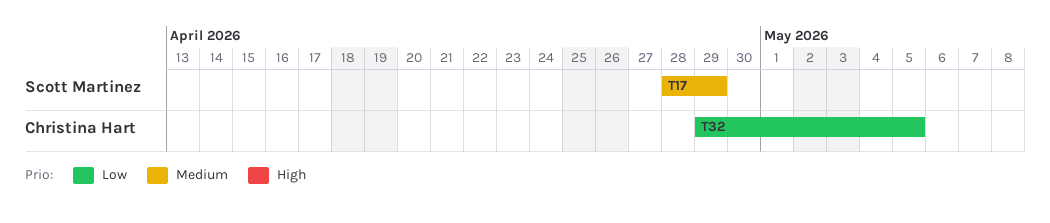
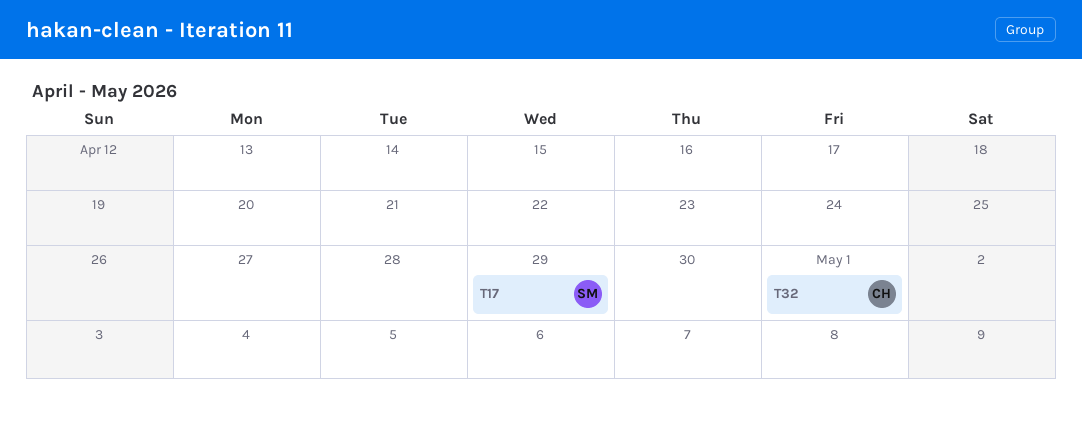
T32, due: May 5 -> May 1

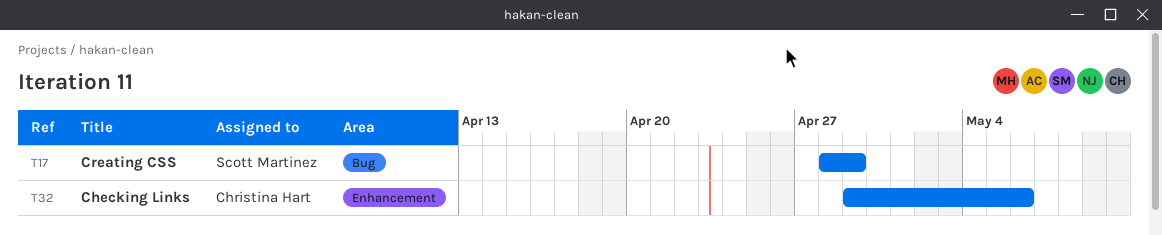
T32, due: May 1 -> May 6

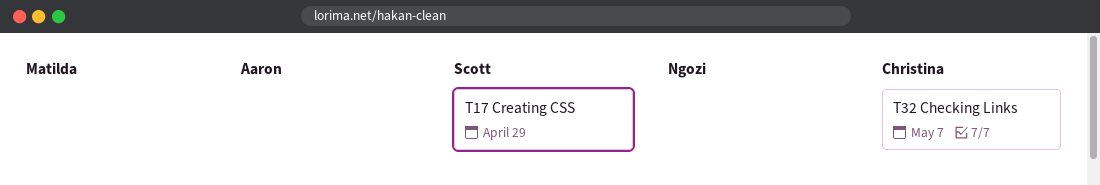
T32, due: May 6 -> May 7

